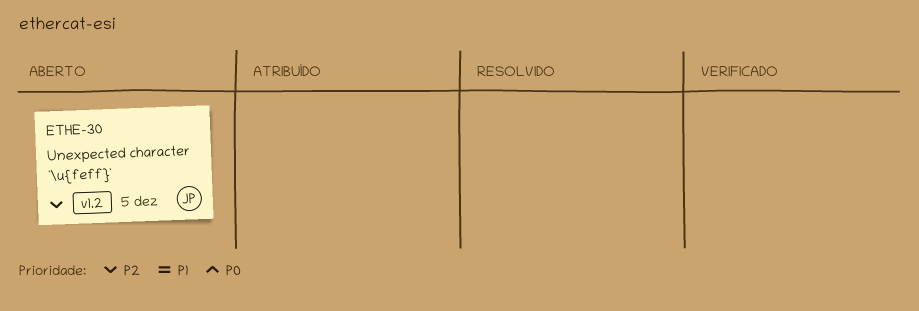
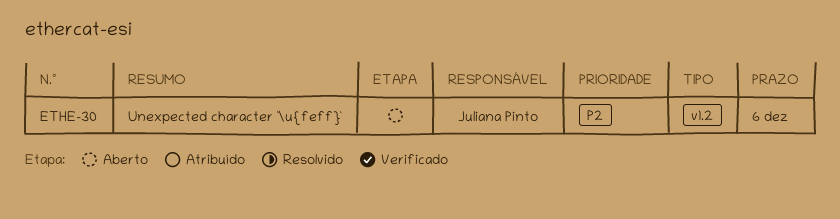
ETHE-30, due: Dec 5 -> Dec 6

